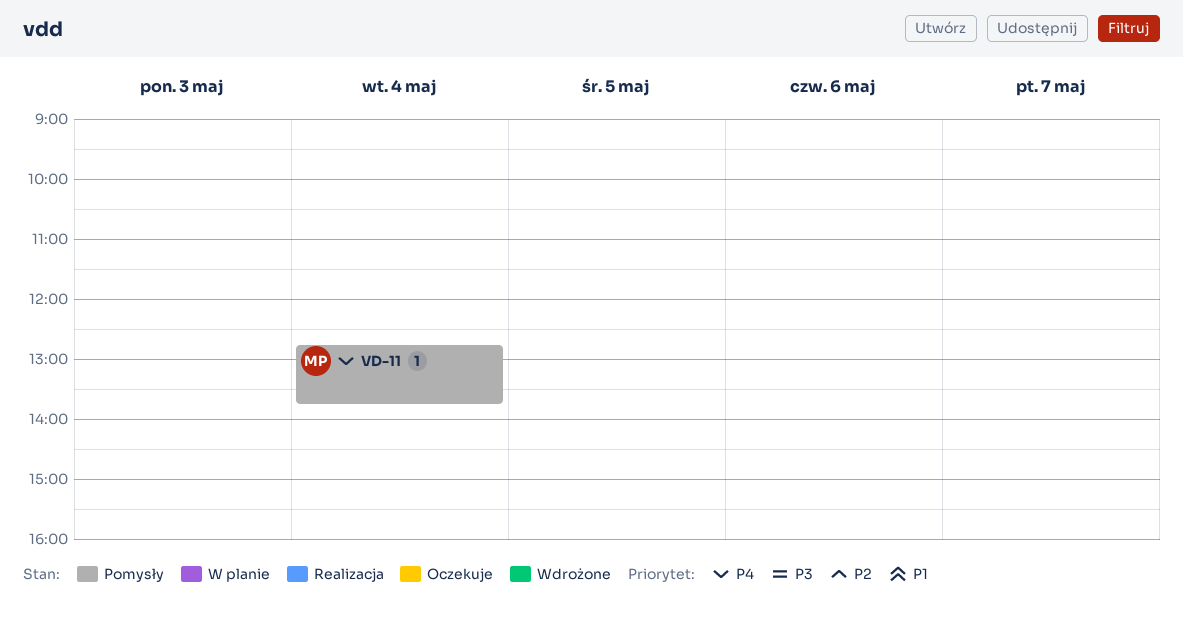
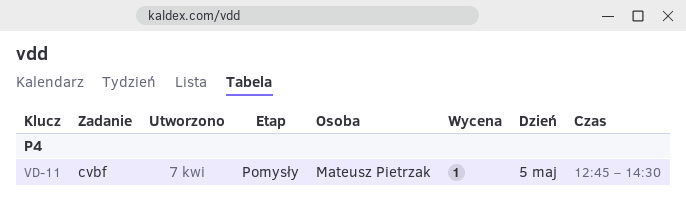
VD-11, day: May 4 -> May 5
VD-11, ends: 13:45 -> 14:30

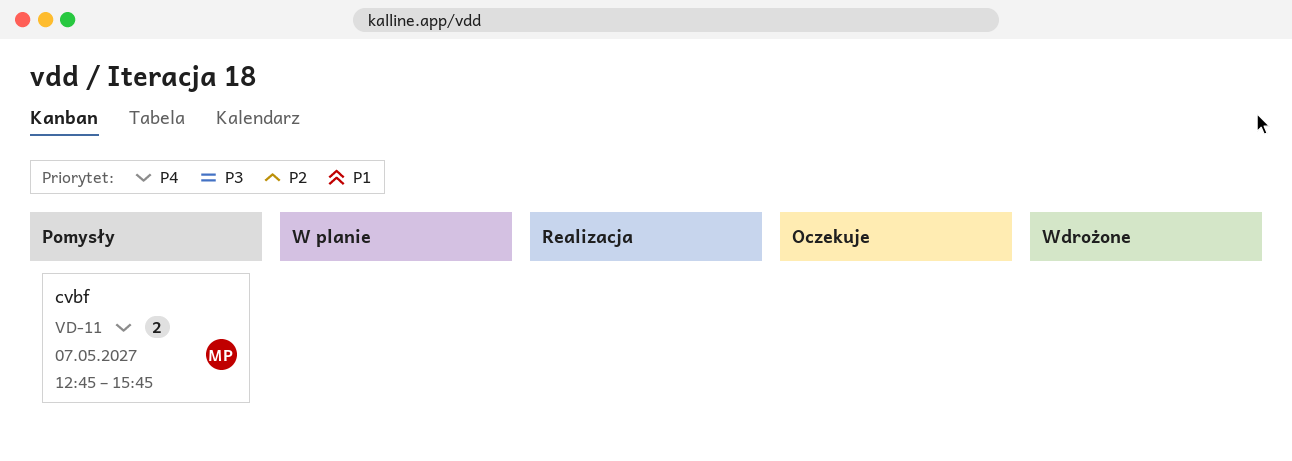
VD-11, estimate: 1 -> 2
VD-11, day: May 5 -> May 7
VD-11, ends: 14:30 -> 15:45

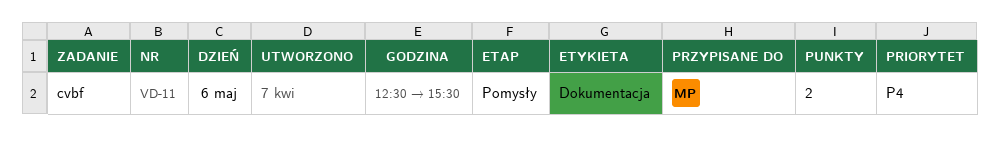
VD-11, day: May 7 -> May 6
VD-11, begins: 12:45 -> 12:30
VD-11, ends: 15:45 -> 15:30

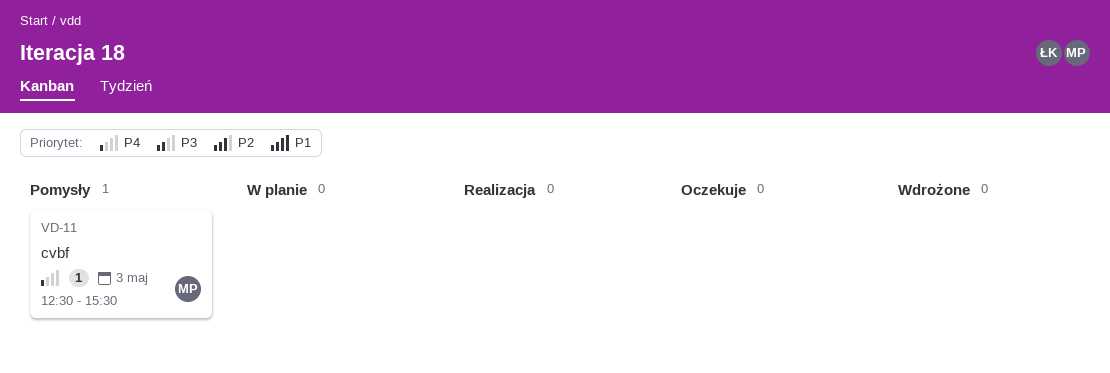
VD-11, estimate: 2 -> 1
VD-11, day: May 6 -> May 3

